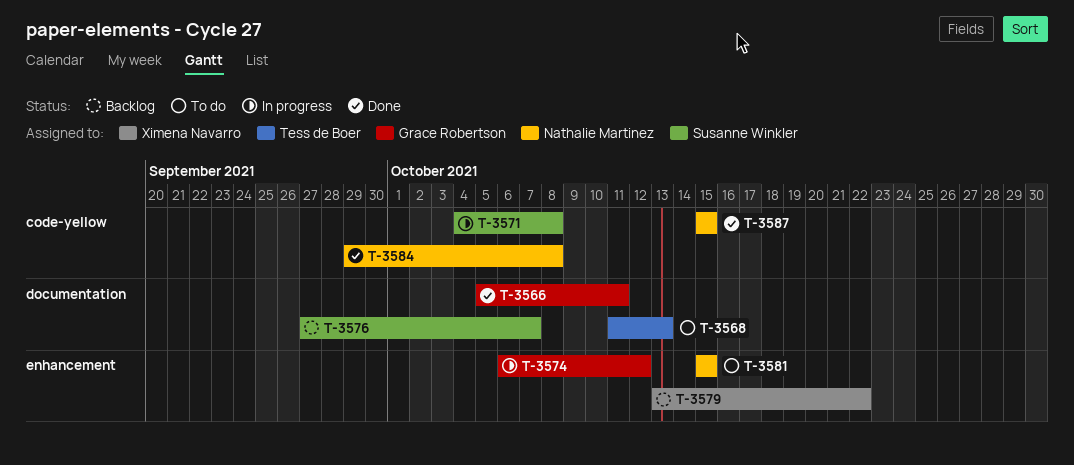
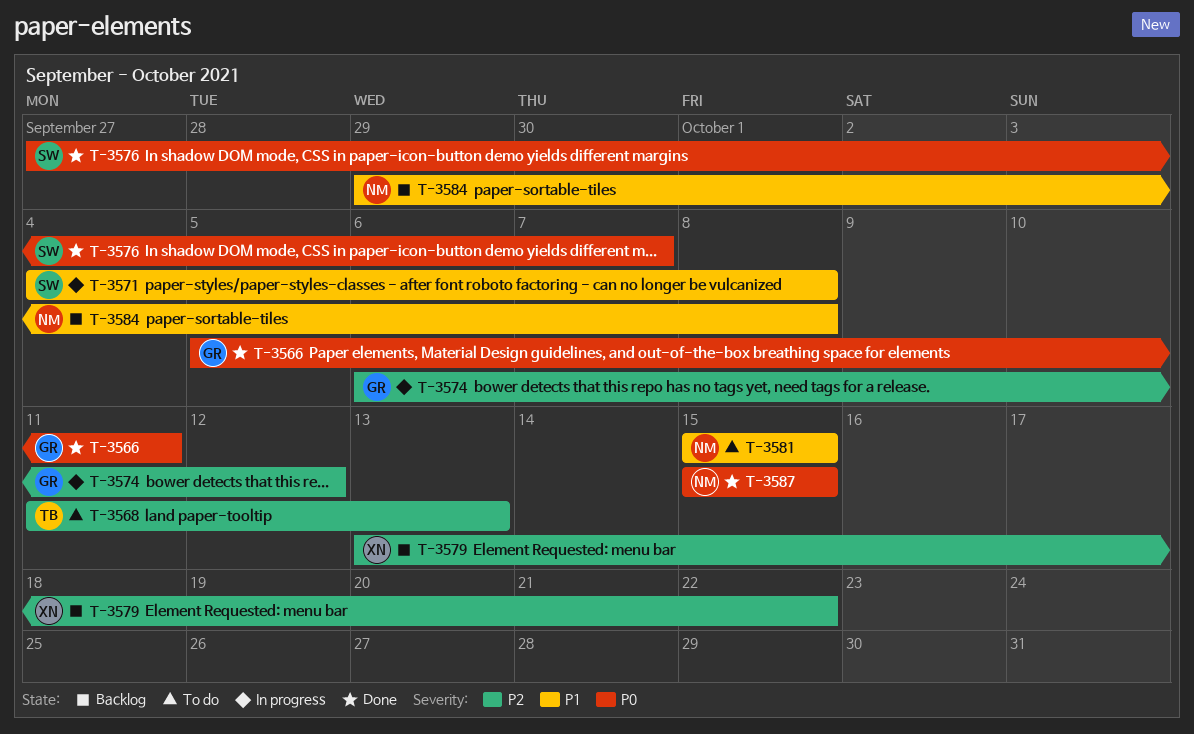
T-3576, status: Backlog -> Done
T-3584, status: Done -> Backlog

